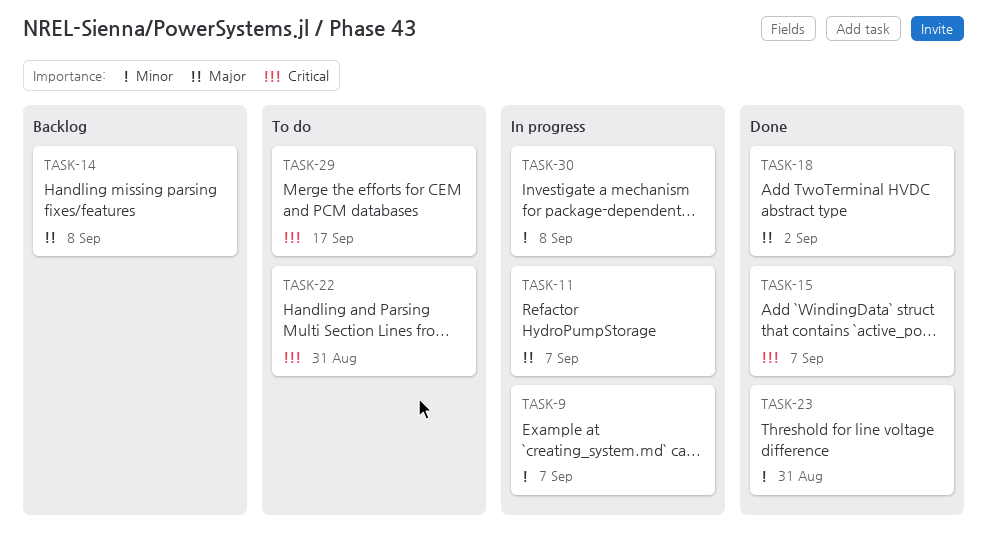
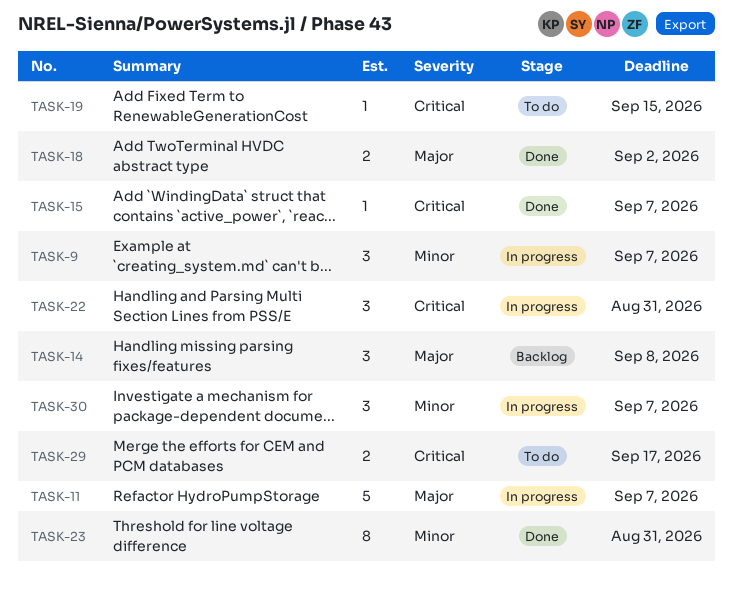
TASK-19: none -> present
TASK-22, status: To do -> In progress
TASK-30, due: Sep 8 -> Sep 7

